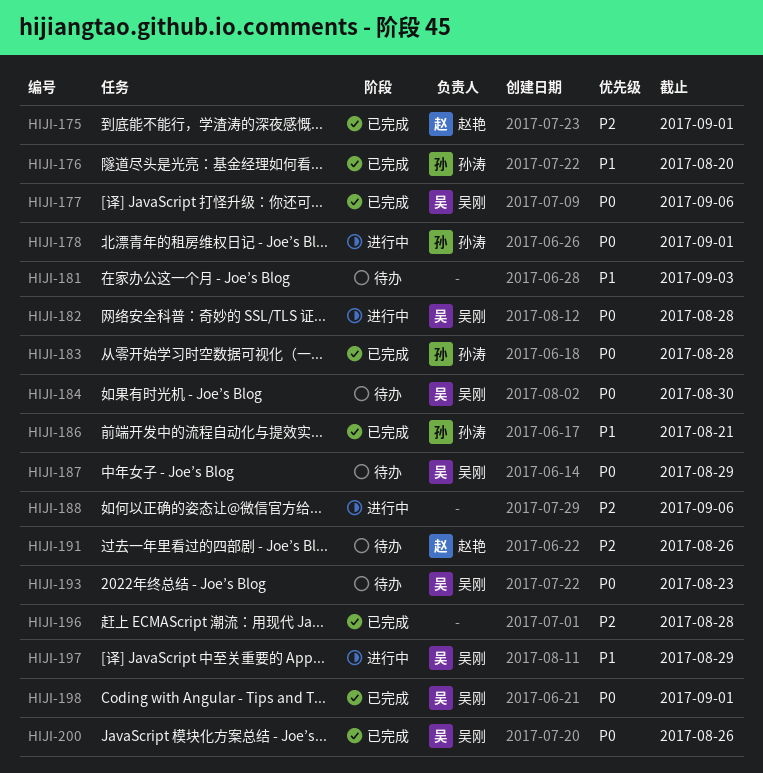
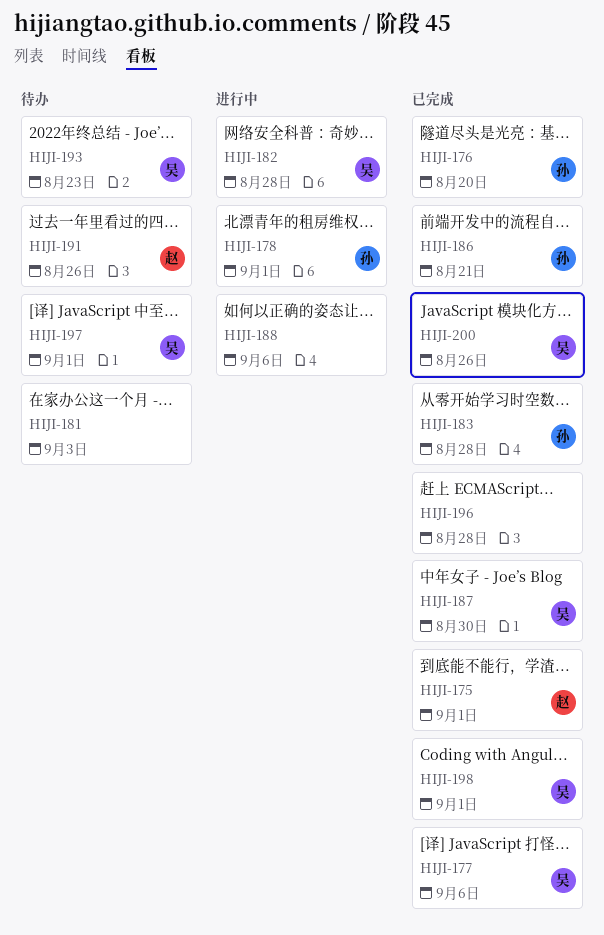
HIJI-184: present -> none
HIJI-187, status: 待办 -> 已完成
HIJI-187, due: Aug 29 -> Aug 30
HIJI-197, status: 进行中 -> 待办
HIJI-197, due: Aug 29 -> Sep 1

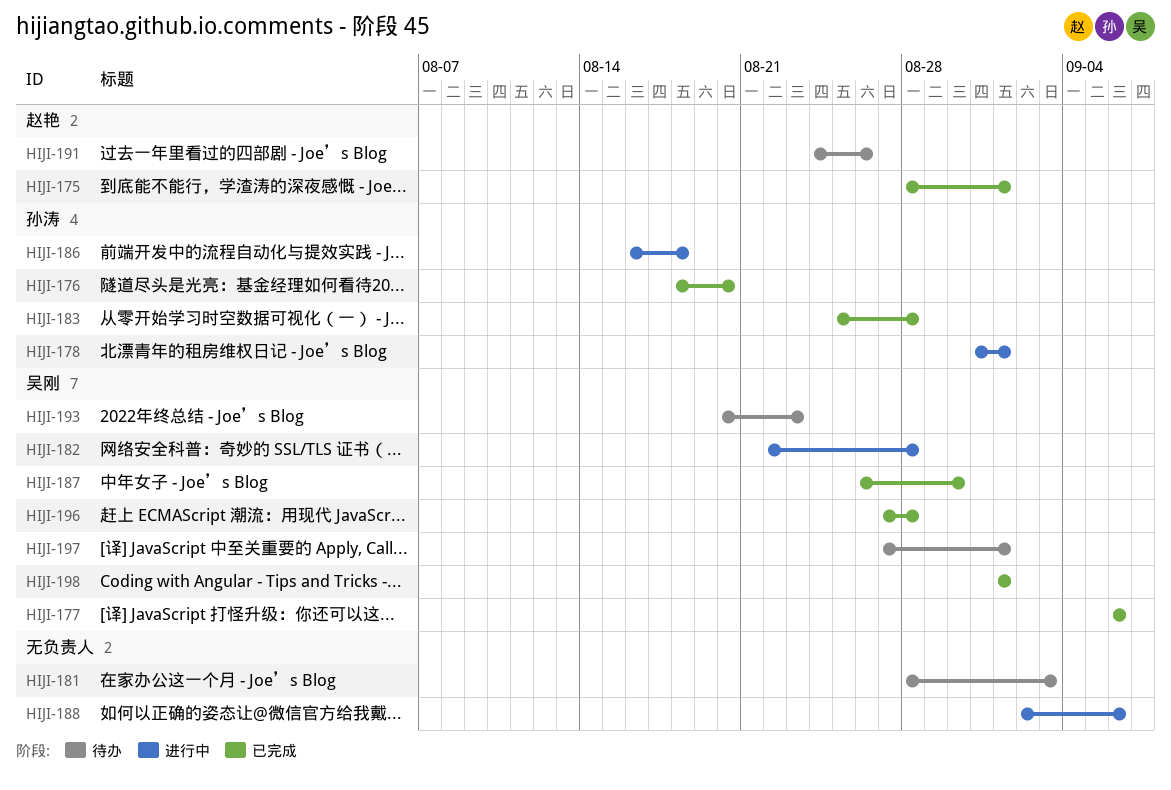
HIJI-186, status: 已完成 -> 进行中
HIJI-186, due: Aug 21 -> Aug 18
HIJI-196, owner: none -> 吴刚
HIJI-200: present -> none

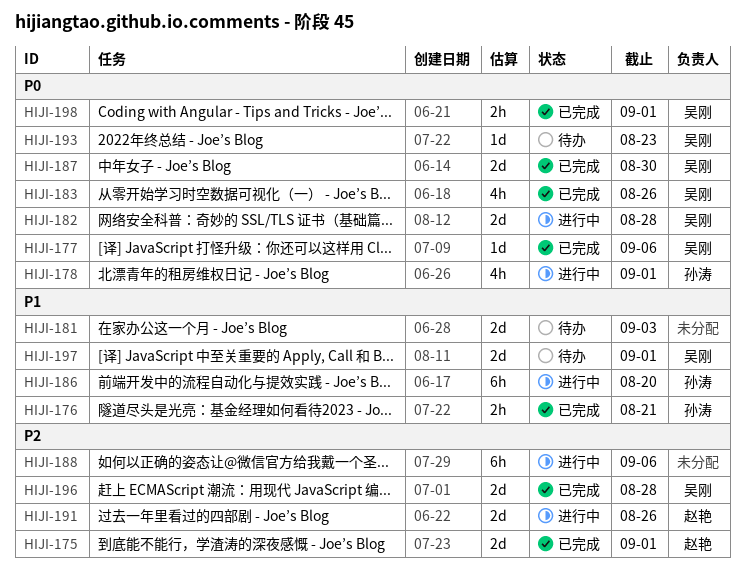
HIJI-176, due: Aug 20 -> Aug 21
HIJI-183, owner: 孙涛 -> 吴刚
HIJI-183, due: Aug 28 -> Aug 26
HIJI-186, due: Aug 18 -> Aug 20
HIJI-191, status: 待办 -> 进行中

